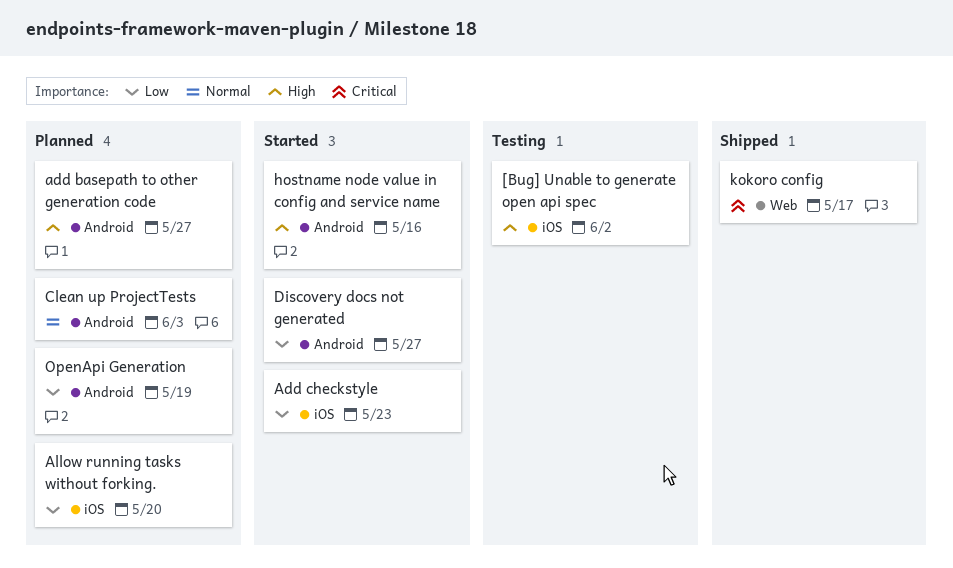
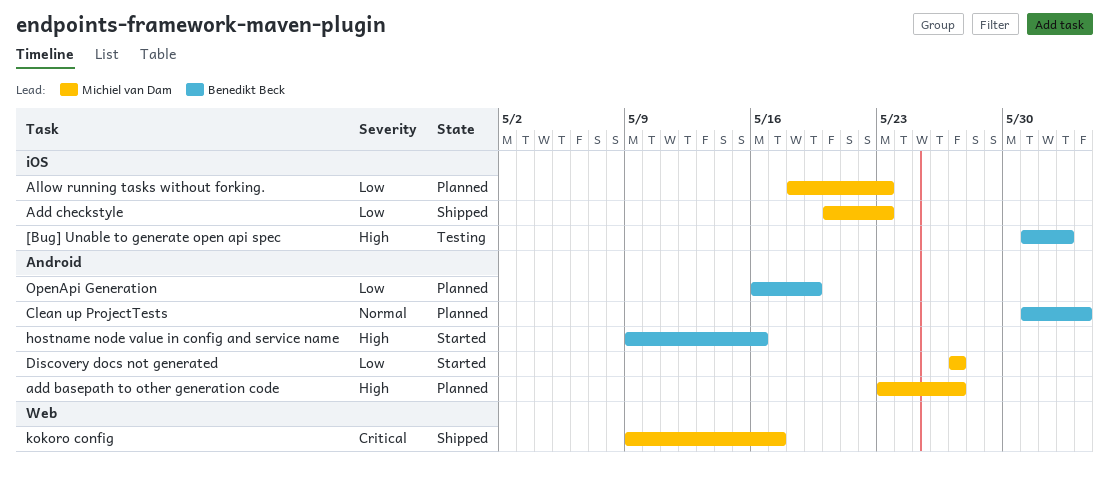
Add checkstyle, status: Started -> Shipped
Allow running tasks without forking., due: May 20 -> May 23

